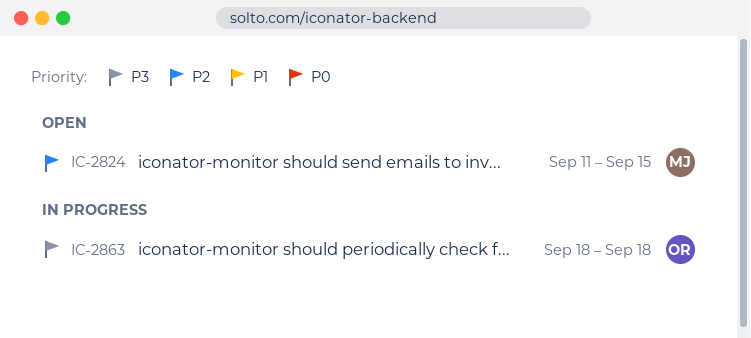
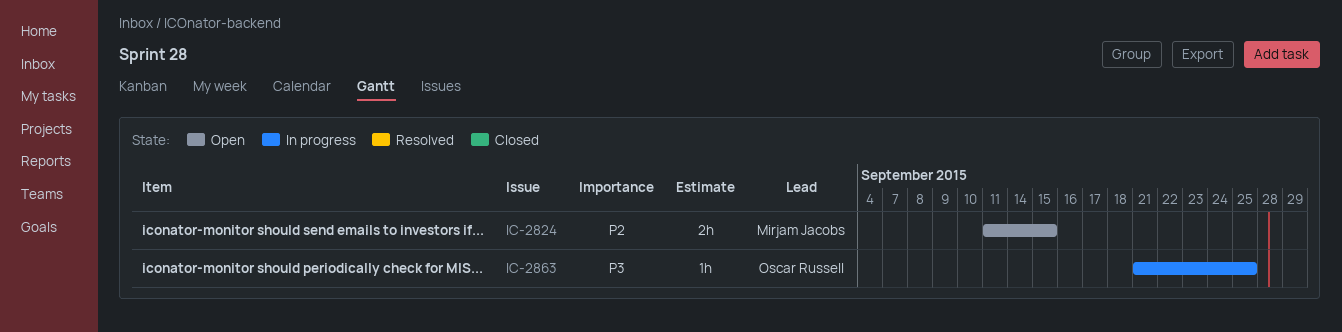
IC-2863, start: Sep 18 -> Sep 21
IC-2863, due: Sep 18 -> Sep 25

